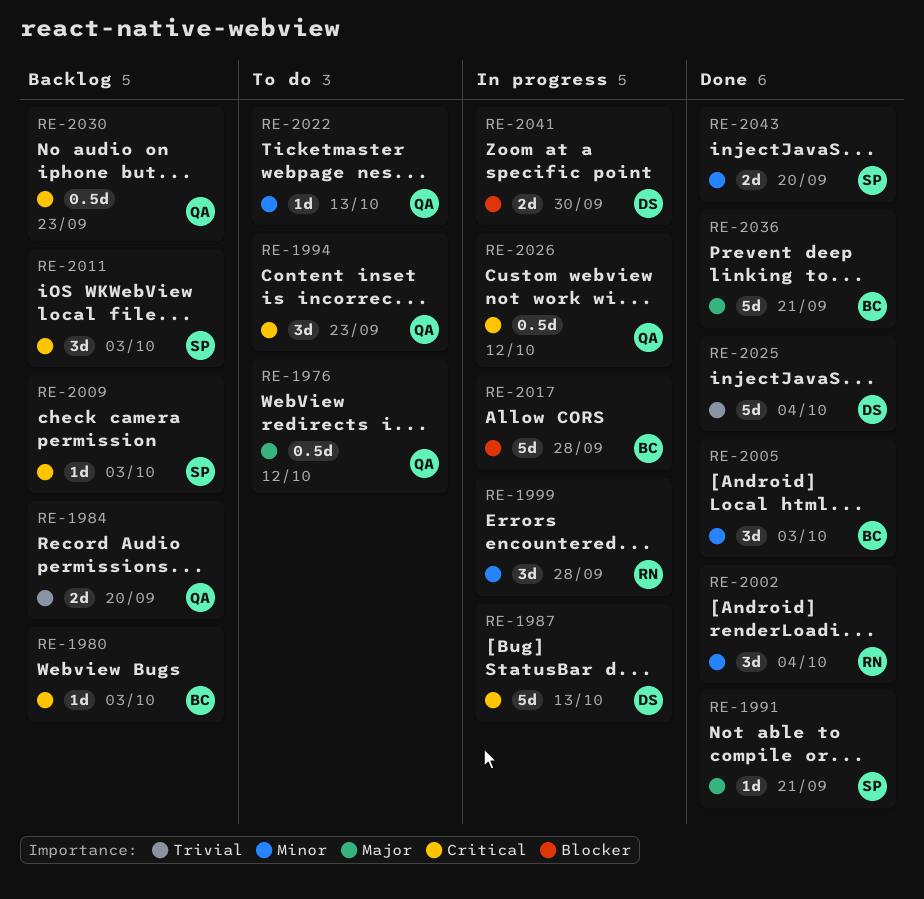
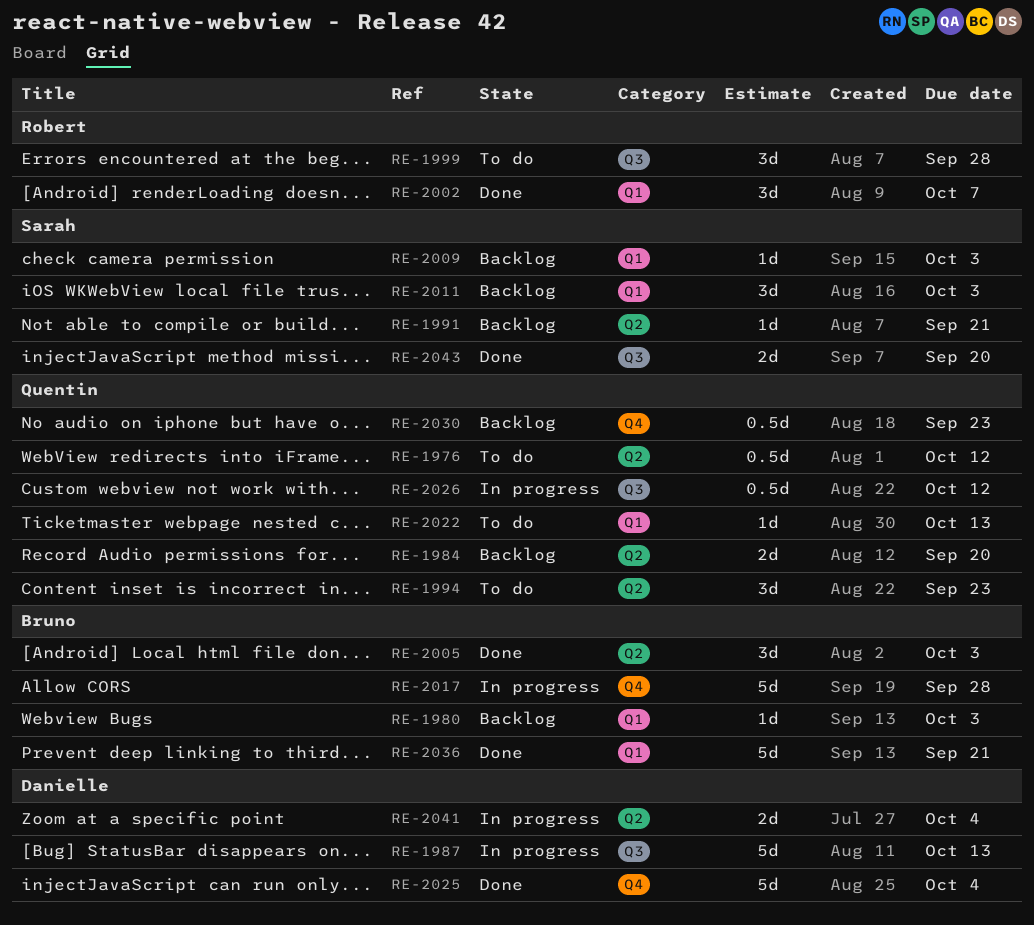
RE-1991, status: Done -> Backlog
RE-1999, status: In progress -> To do
RE-2002, due: Oct 4 -> Oct 7
RE-2041, due: Sep 30 -> Oct 4

